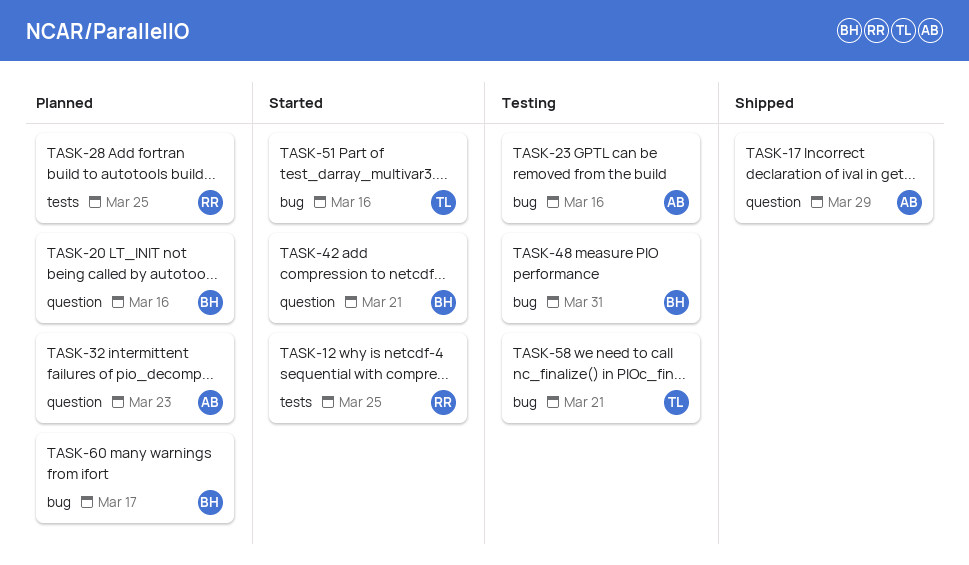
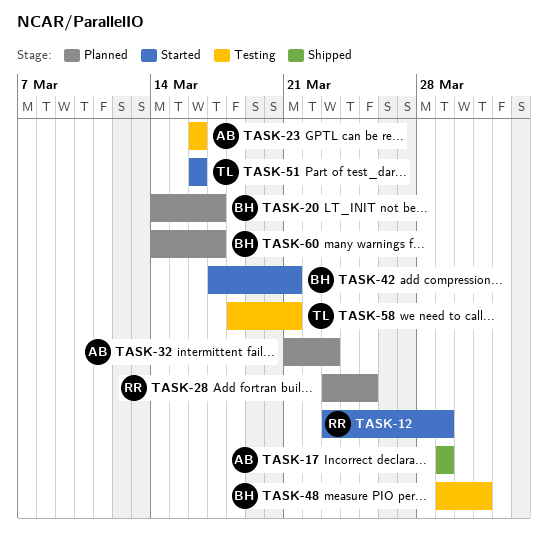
TASK-12, due: Mar 25 -> Mar 29
TASK-20, due: Mar 16 -> Mar 17

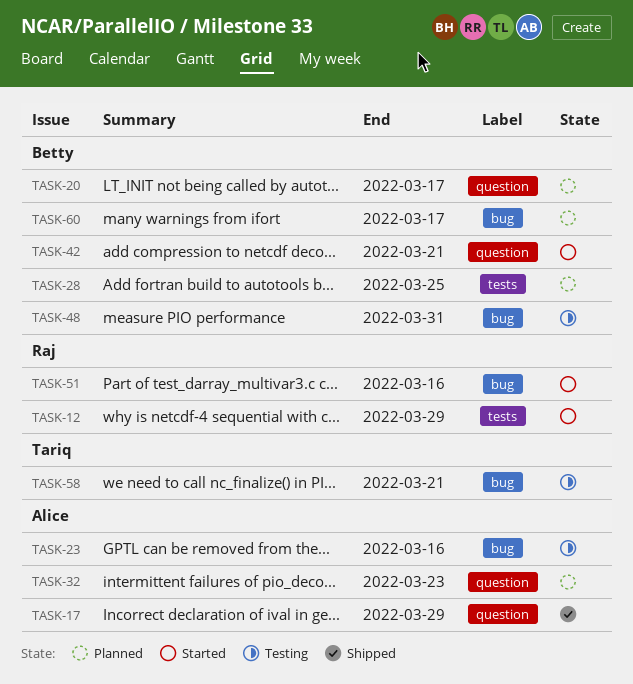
TASK-28, owner: Raj -> Betty
TASK-51, owner: Tariq -> Raj

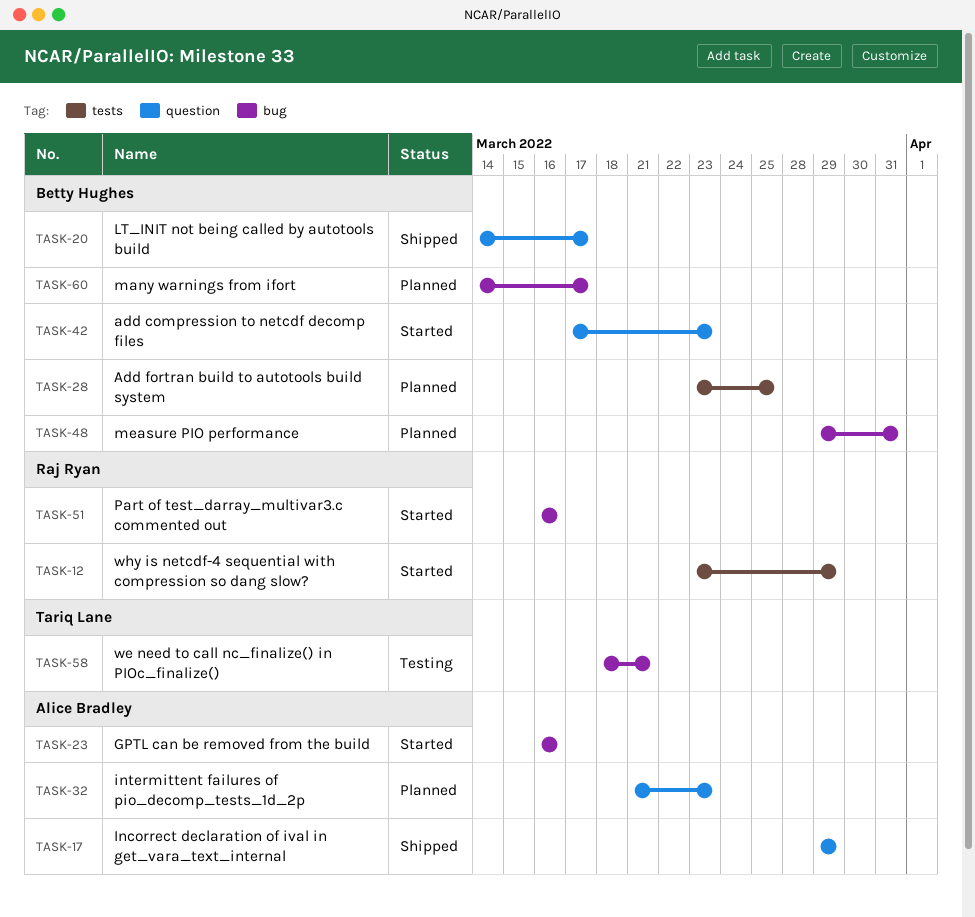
TASK-20, status: Planned -> Shipped
TASK-23, status: Testing -> Started
TASK-42, due: Mar 21 -> Mar 23
TASK-48, status: Testing -> Planned

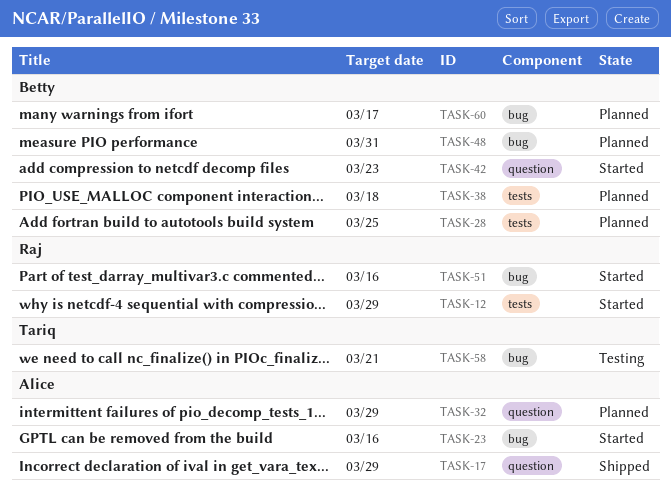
TASK-20: present -> none
TASK-32, due: Mar 23 -> Mar 29
TASK-38: none -> present

